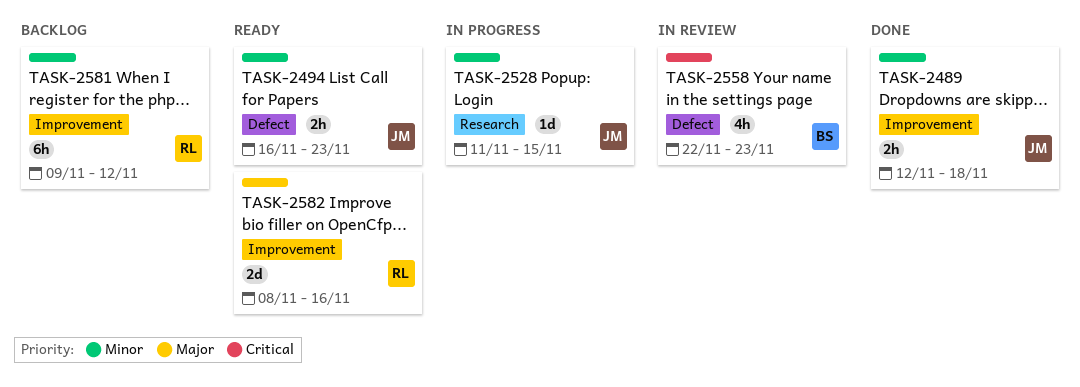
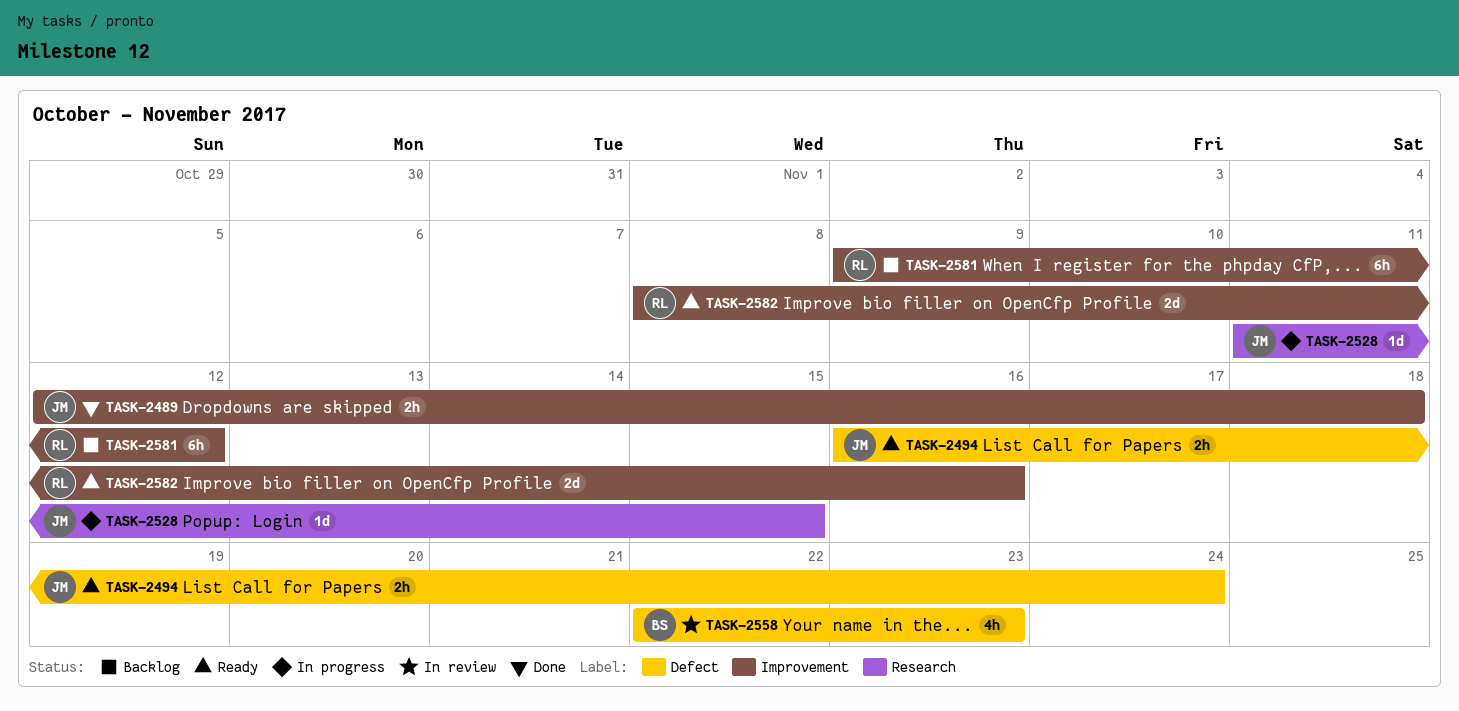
TASK-2494, due: Nov 23 -> Nov 24

